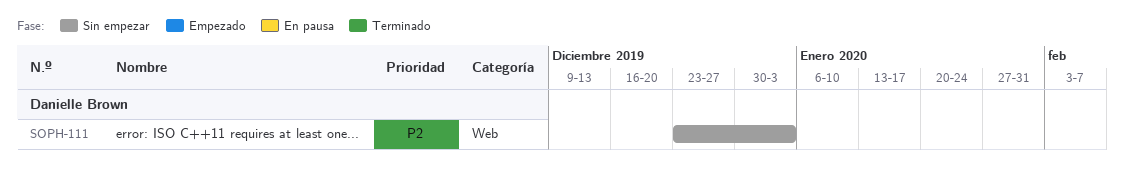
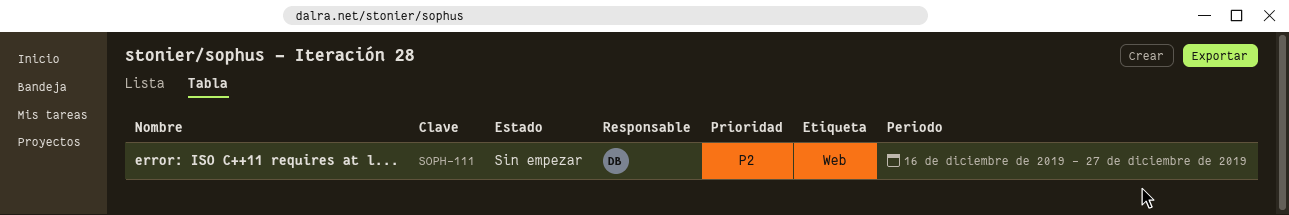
SOPH-111, start: Dec 23 -> Dec 16
SOPH-111, due: Jan 3 -> Dec 27

